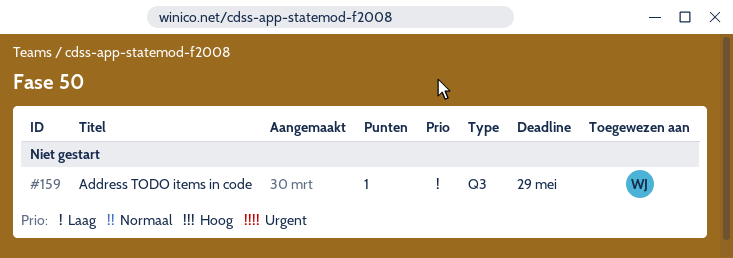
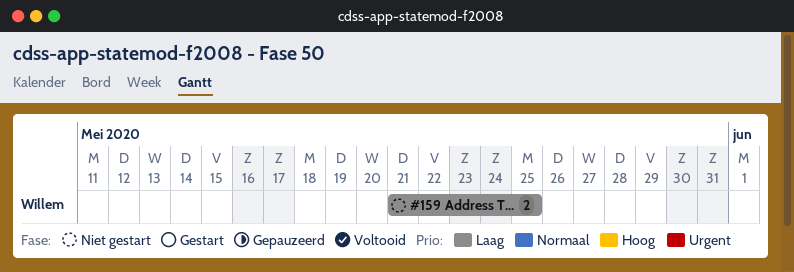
#159, estimate: 1 -> 2
#159, due: May 29 -> May 25

